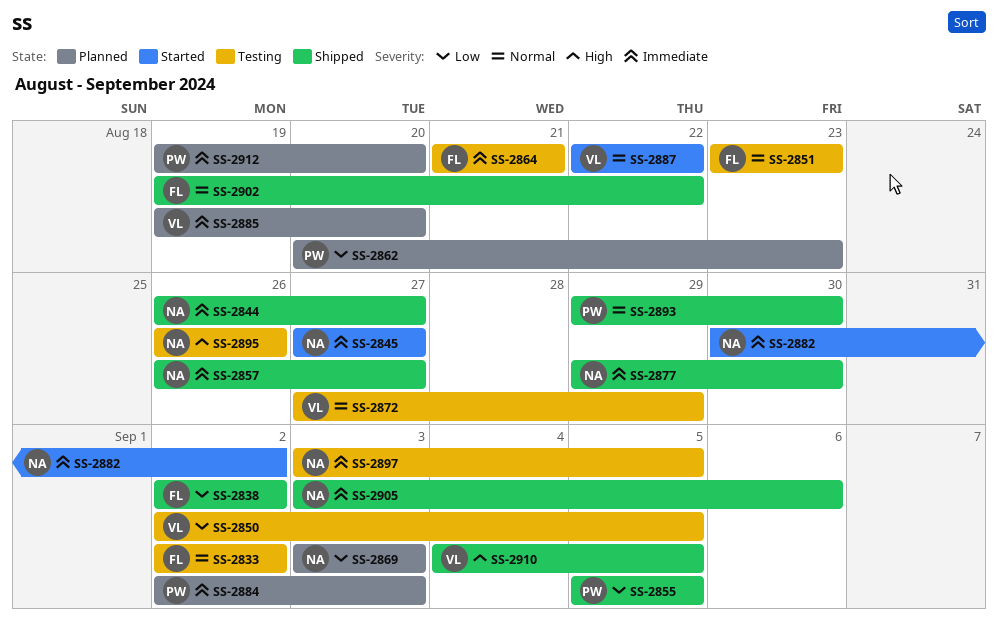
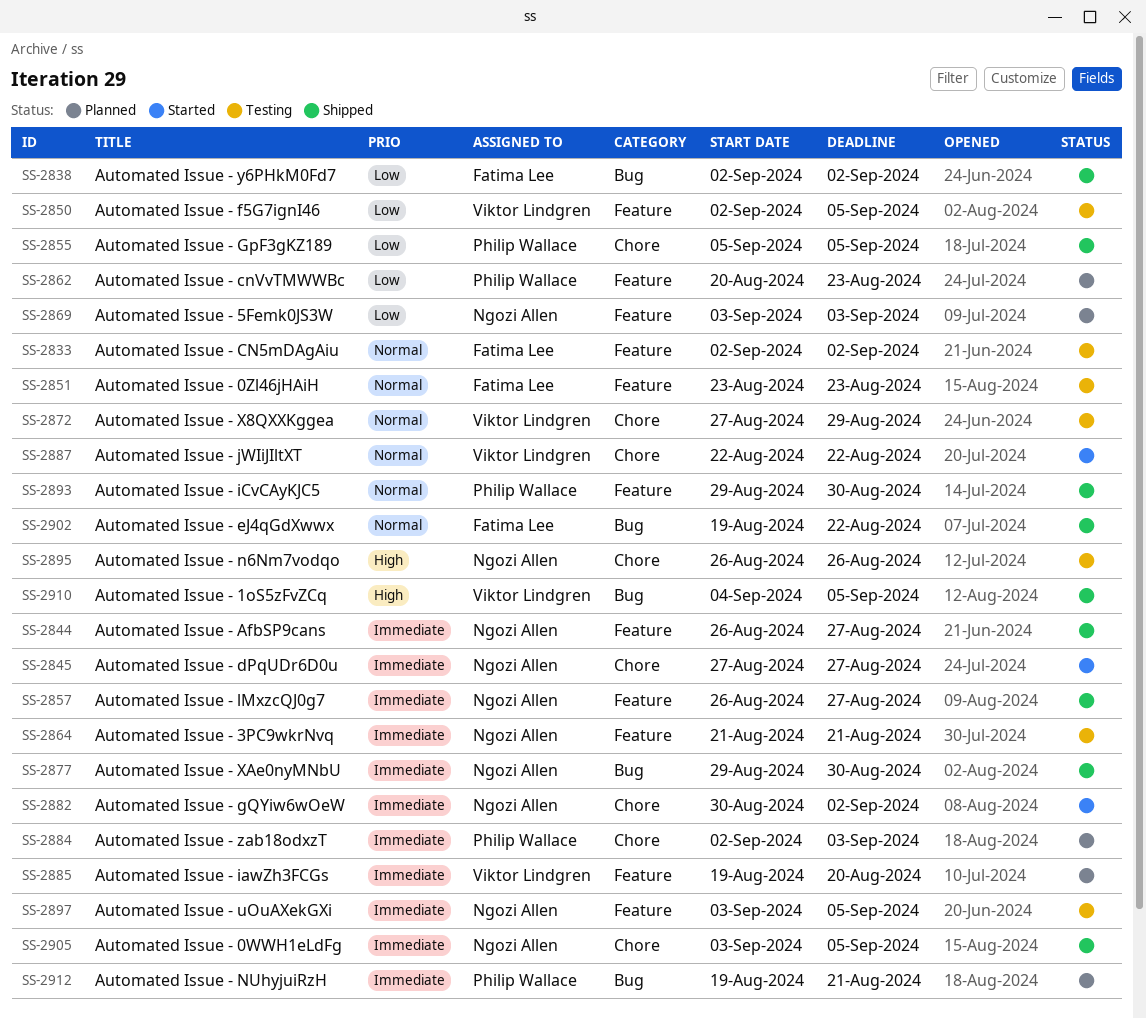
SS-2864, owner: Fatima Lee -> Ngozi Allen
SS-2905, due: Sep 6 -> Sep 5
SS-2912, due: Aug 20 -> Aug 21

